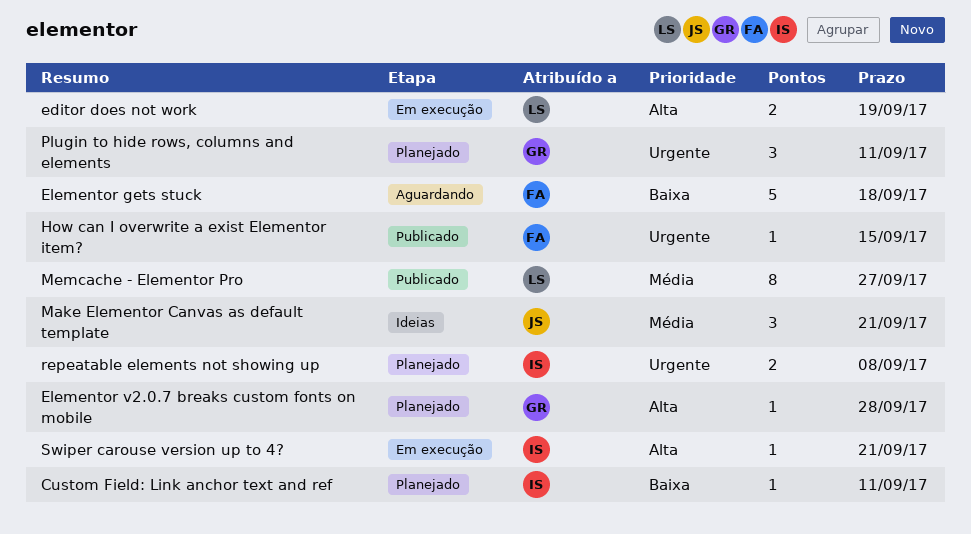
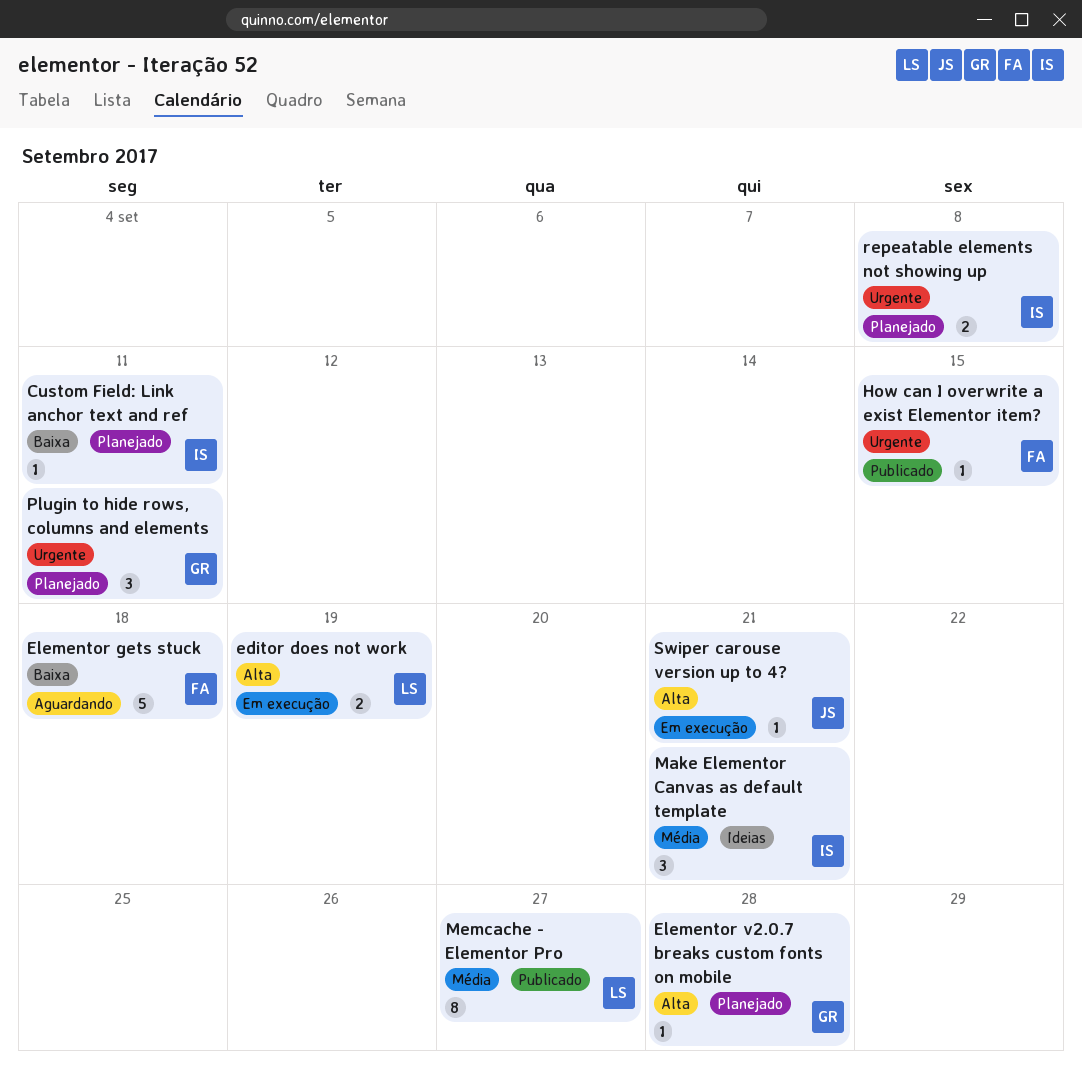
Make Elementor Canvas as default template, owner: JS -> IS
Swiper carouse version up to 4?, owner: IS -> JS

